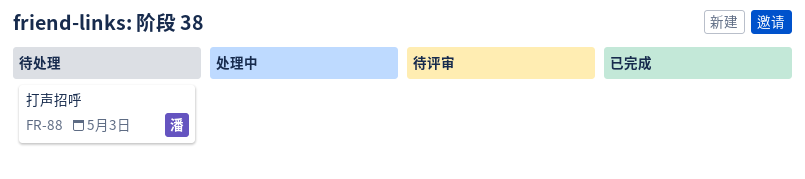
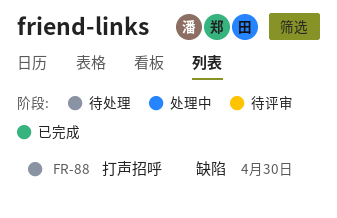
FR-88, due: May 3 -> Apr 30

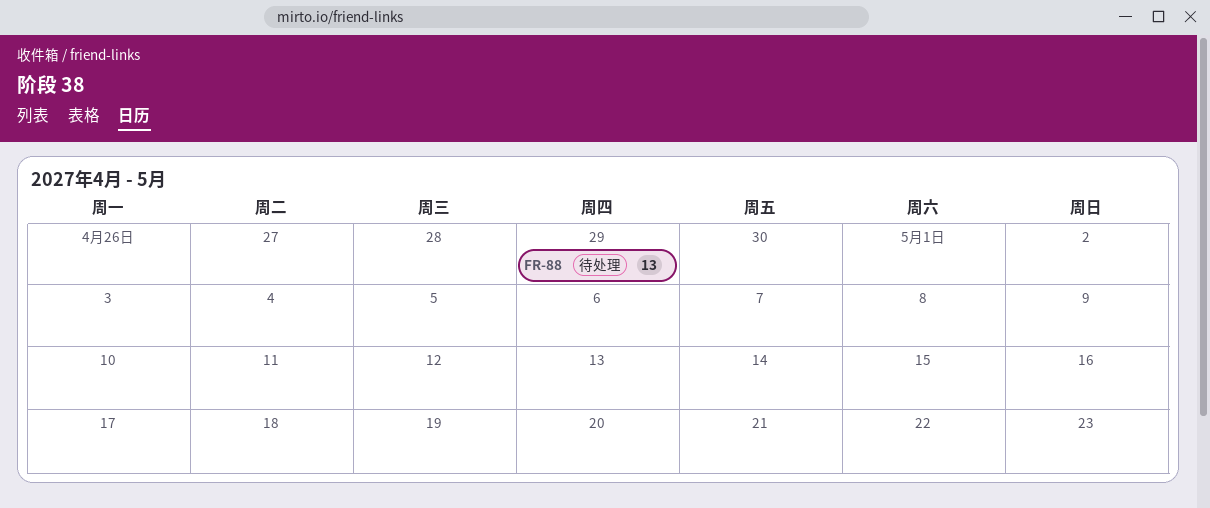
FR-88, due: Apr 30 -> Apr 29

